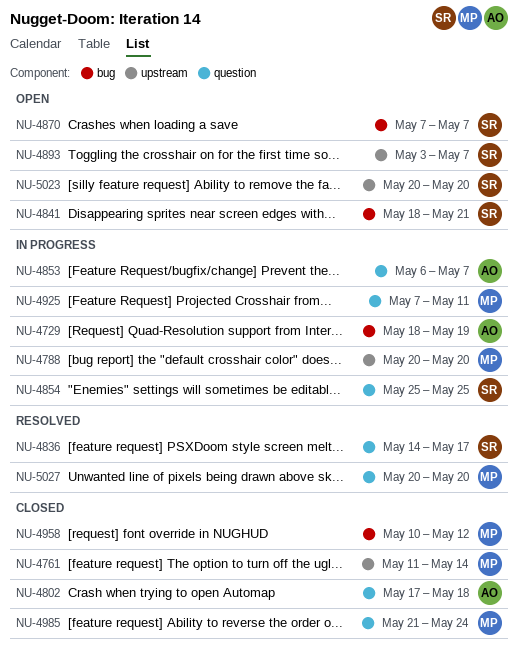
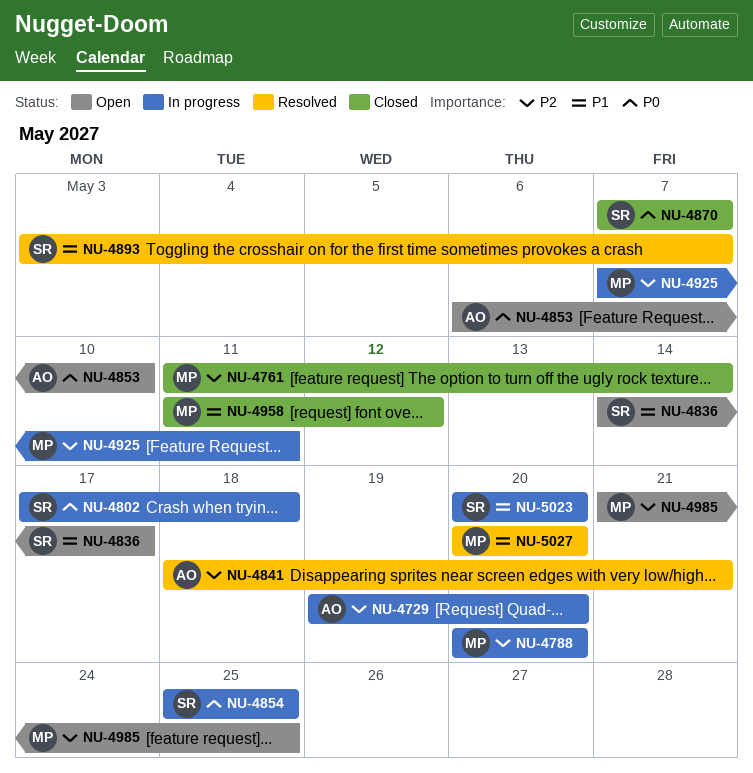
NU-4729, start: May 18 -> May 19
NU-4729, due: May 19 -> May 20
NU-4802, status: Closed -> In progress
NU-4802, owner: AO -> SR
NU-4836, status: Resolved -> Open
NU-4841, status: Open -> Resolved
NU-4841, owner: SR -> AO
NU-4853, status: In progress -> Open
NU-4853, due: May 7 -> May 10
NU-4870, status: Open -> Closed
NU-4893, status: Open -> Resolved
NU-4958, start: May 10 -> May 11
NU-4985, status: Closed -> Open
NU-4985, due: May 24 -> May 25
NU-5023, status: Open -> In progress

